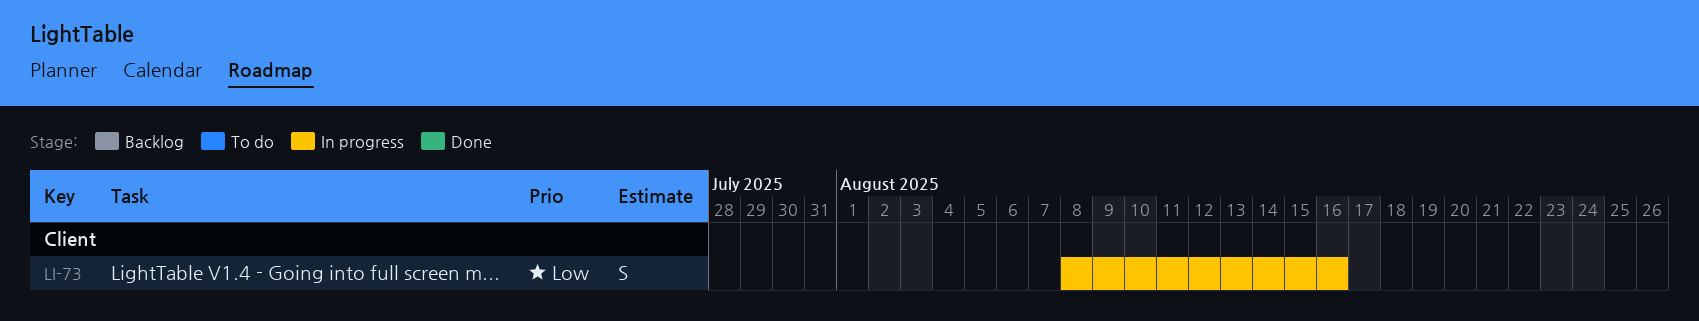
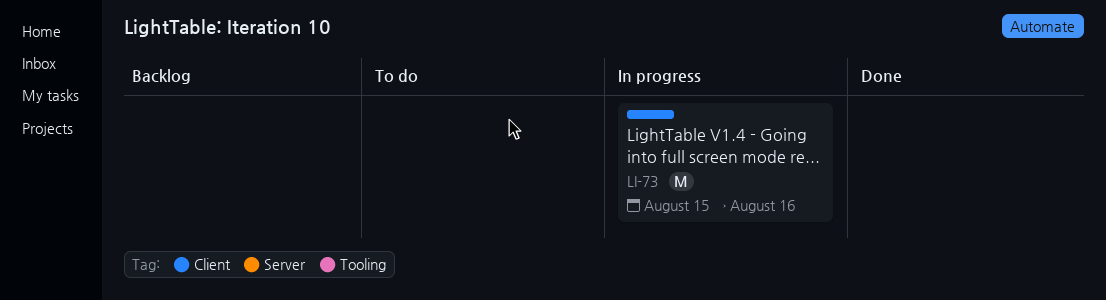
LI-73, estimate: S -> M
LI-73, start: Aug 8 -> Aug 15

